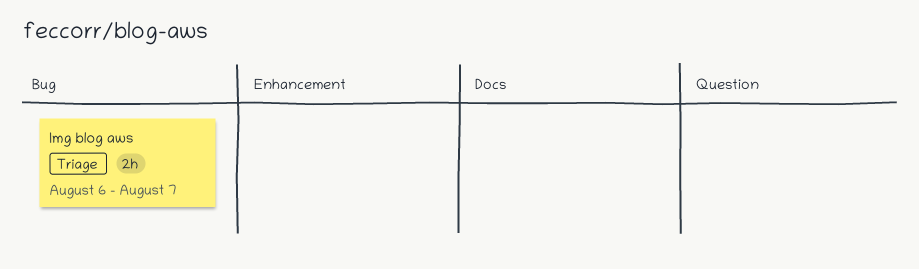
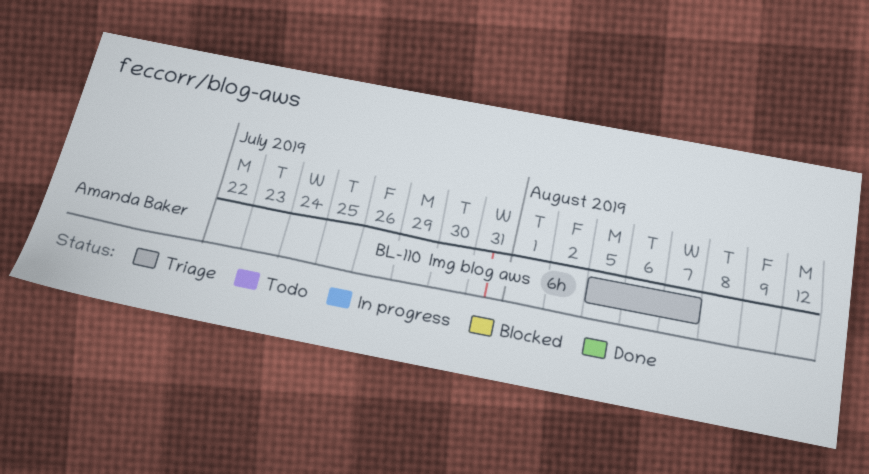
Img blog aws, estimate: 2h -> 6h
Img blog aws, start: Aug 6 -> Aug 5

